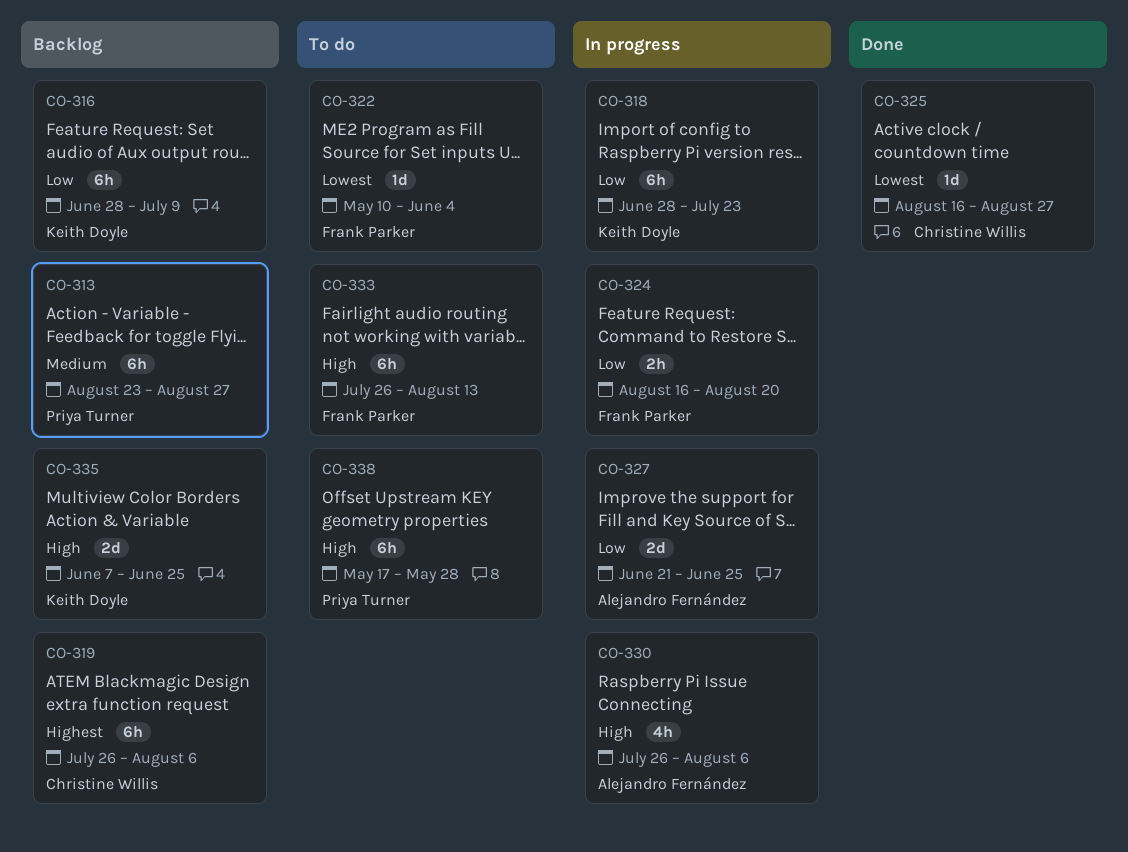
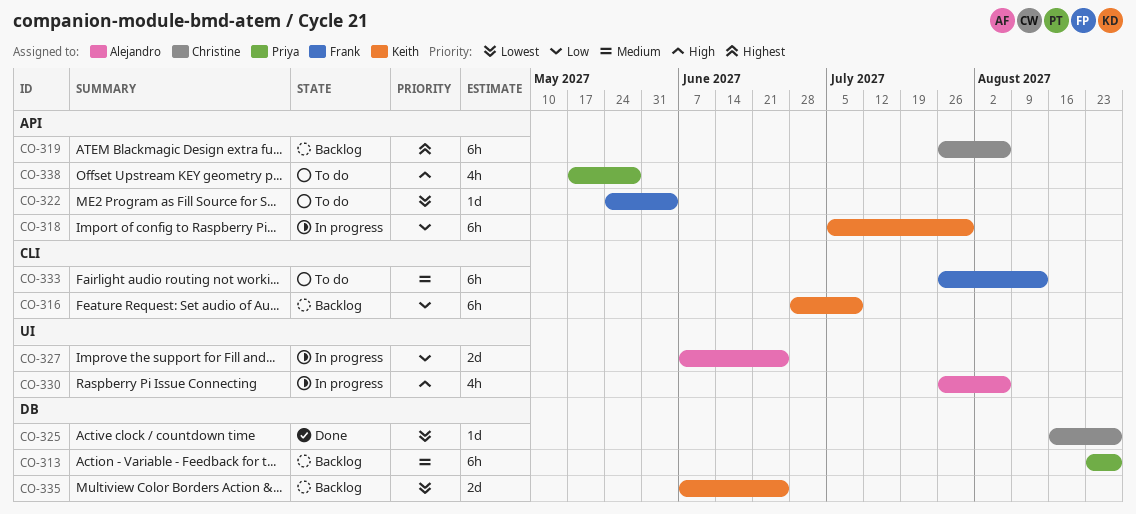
CO-318, start: Jun 28 -> Jul 5
CO-318, due: Jul 23 -> Jul 30
CO-322, start: May 10 -> May 24
CO-324: present -> none
CO-327, start: Jun 21 -> Jun 7
CO-333, priority: High -> Medium
CO-335, priority: High -> Lowest
CO-338, estimate: 6h -> 4h

